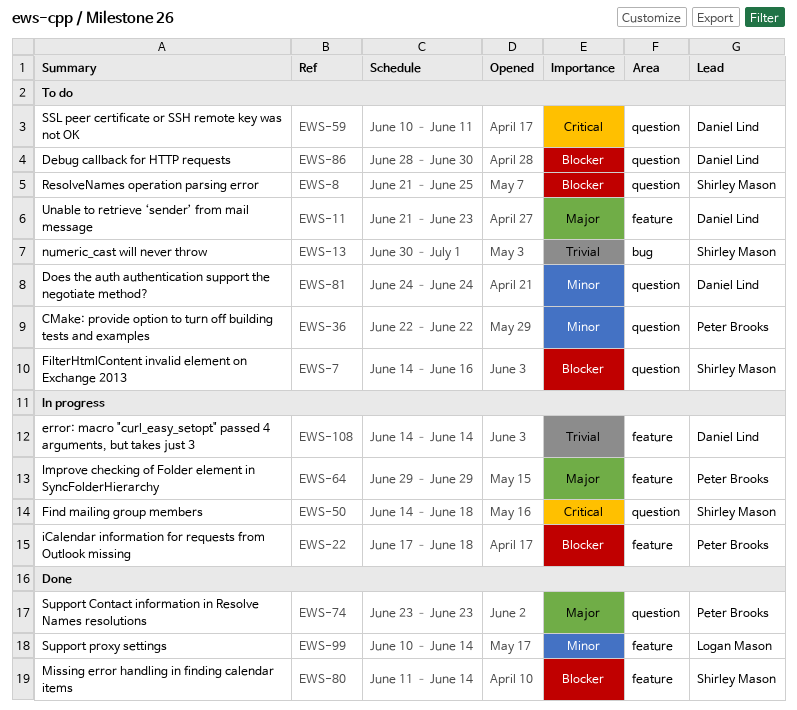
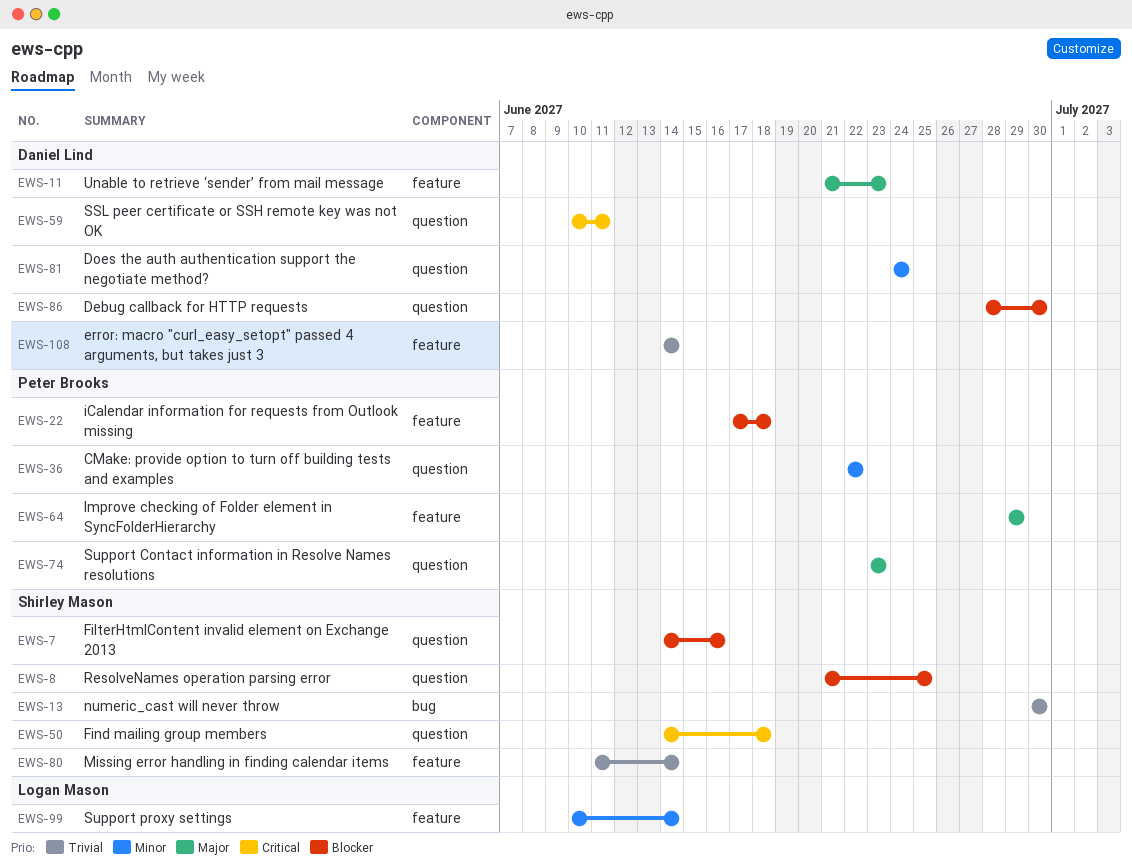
EWS-13, due: Jul 1 -> Jun 30
EWS-80, priority: Blocker -> Trivial

